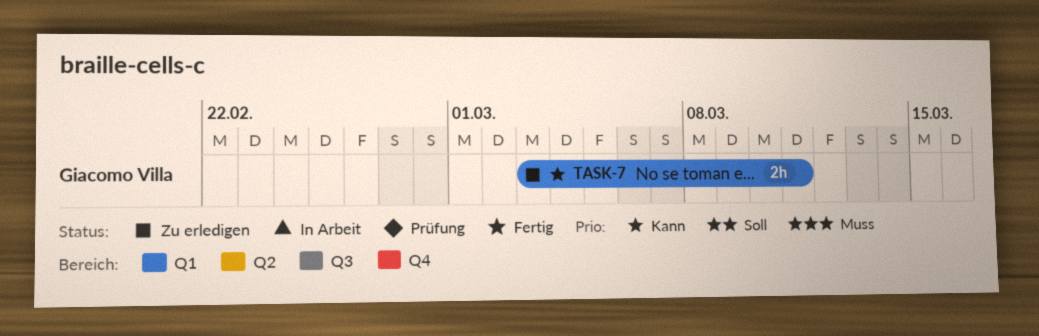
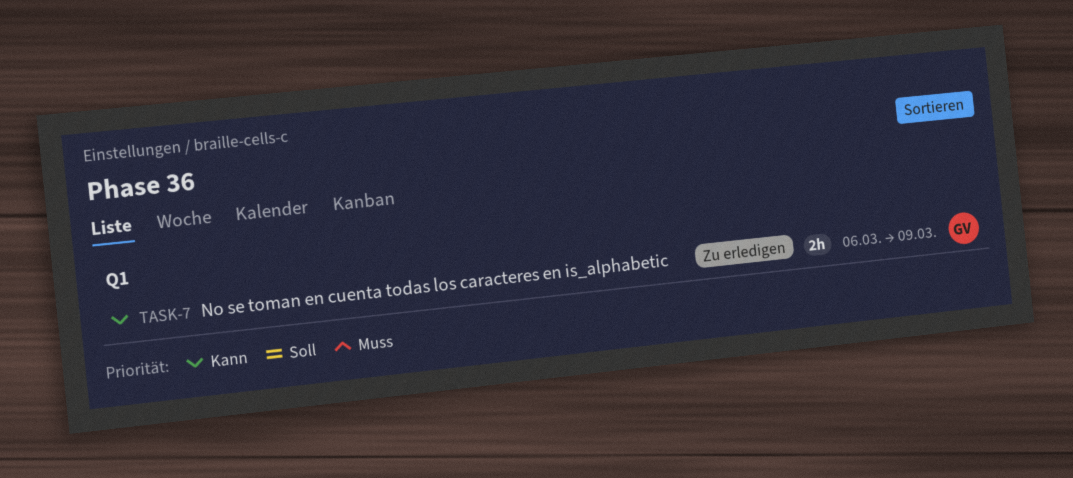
TASK-7, start: Mar 3 -> Mar 6
TASK-7, due: Mar 11 -> Mar 9

